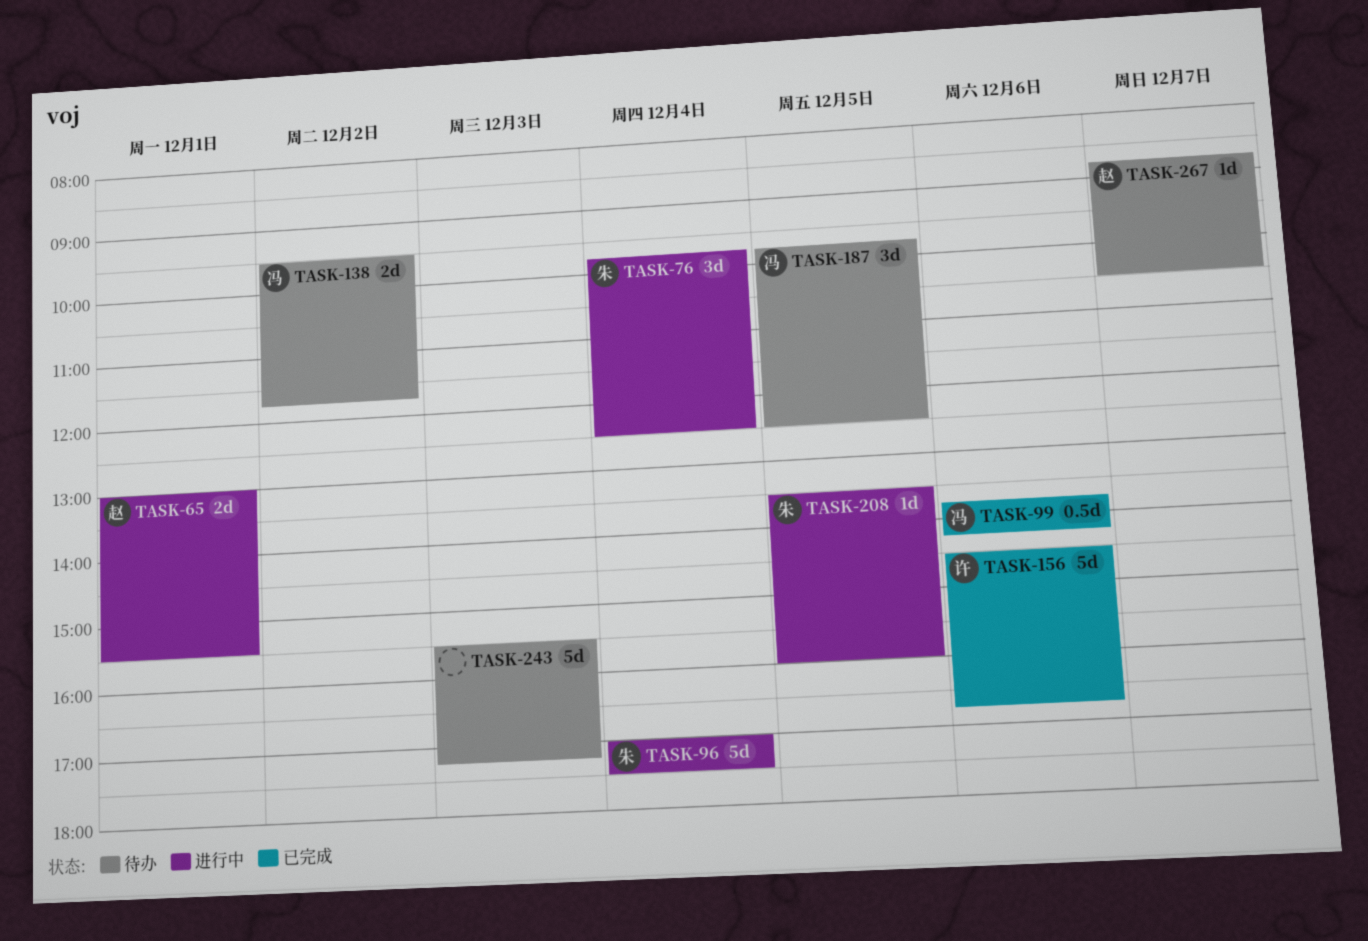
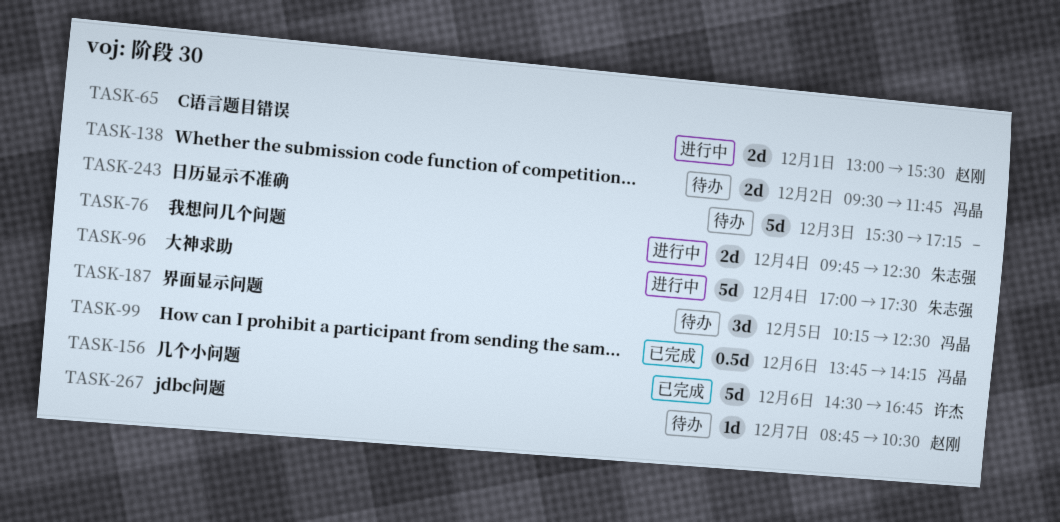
TASK-76, estimate: 3d -> 2d
TASK-187, begins: 09:45 -> 10:15
TASK-208: present -> none

